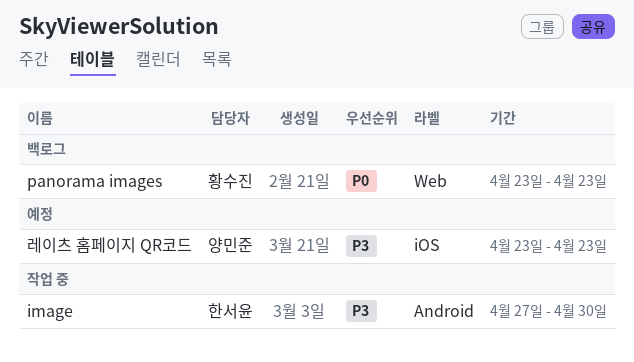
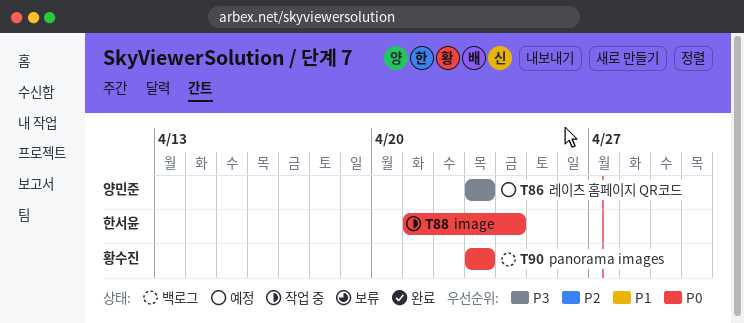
image, priority: P3 -> P0
image, start: Apr 27 -> Apr 21
image, due: Apr 30 -> Apr 24

